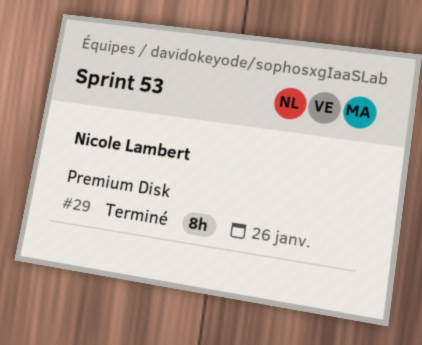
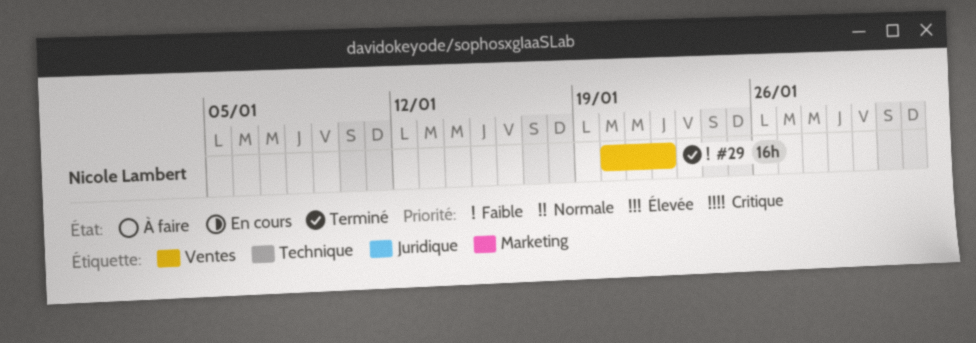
#29, estimate: 8h -> 16h
#29, due: Jan 26 -> Jan 22

